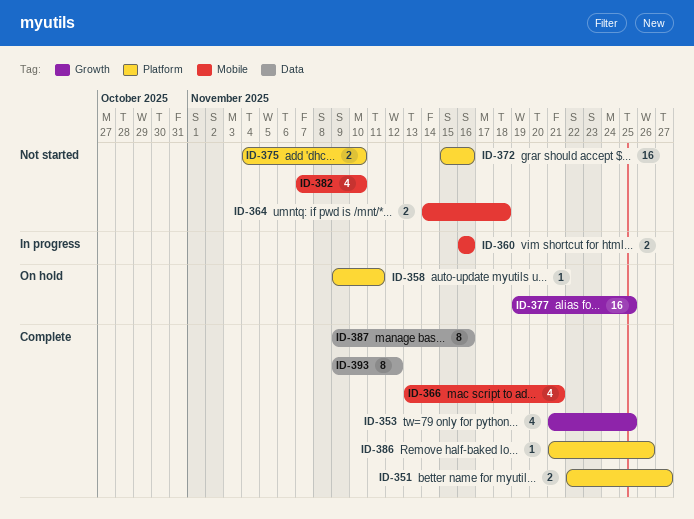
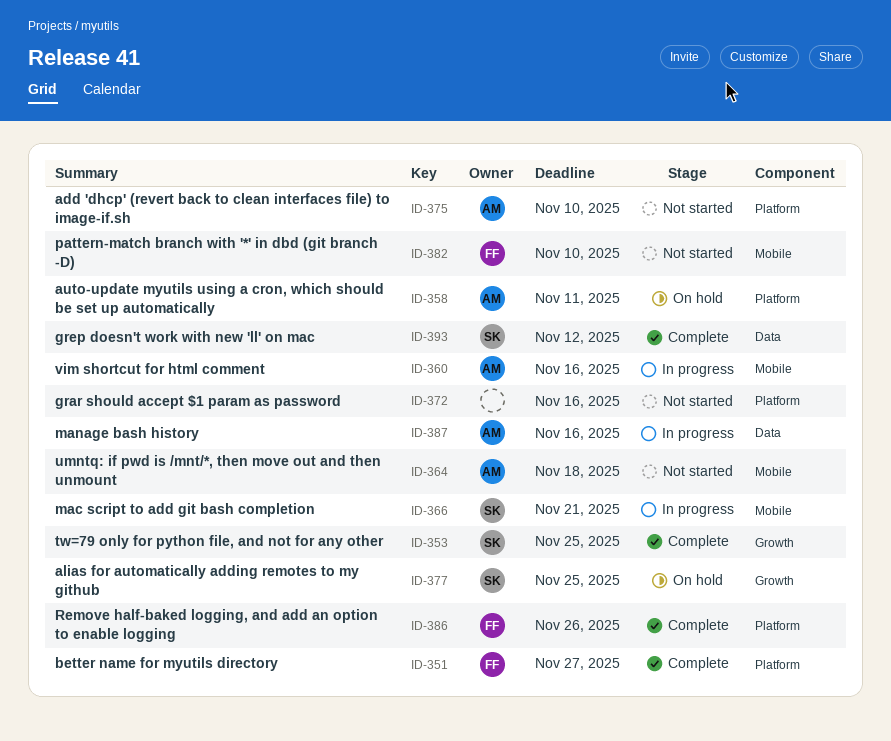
ID-366, status: Complete -> In progress
ID-387, status: Complete -> In progress

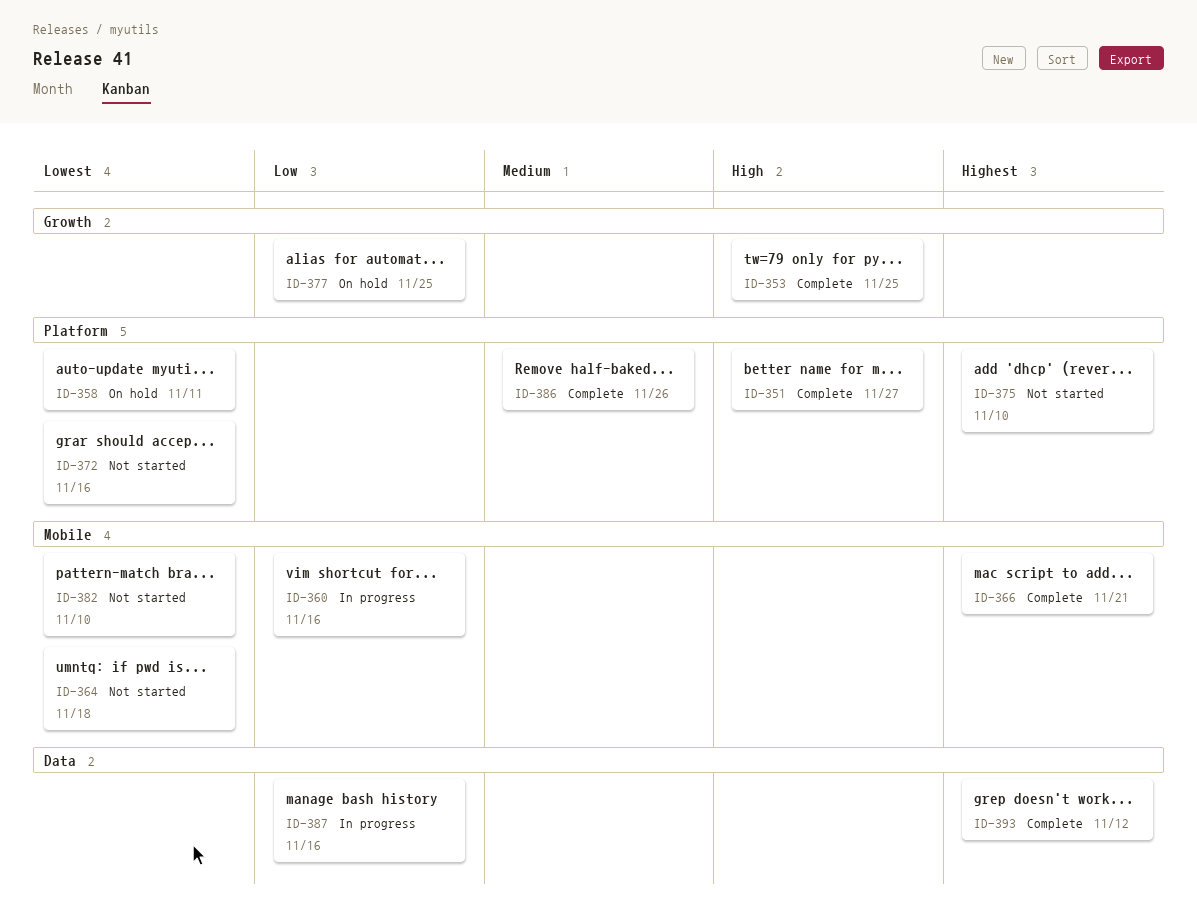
ID-366, status: In progress -> Complete

